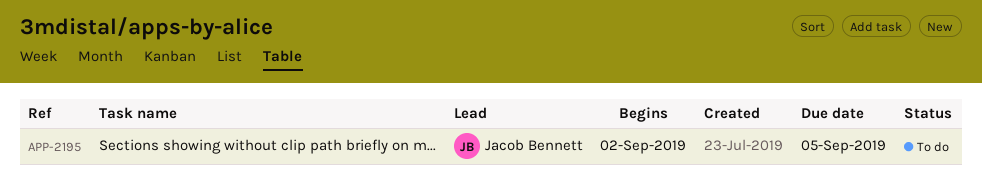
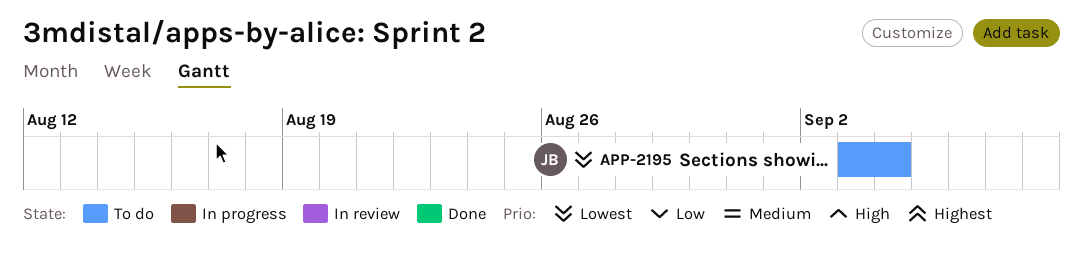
APP-2195, start: Sep 2 -> Sep 3
APP-2195, due: Sep 5 -> Sep 4

